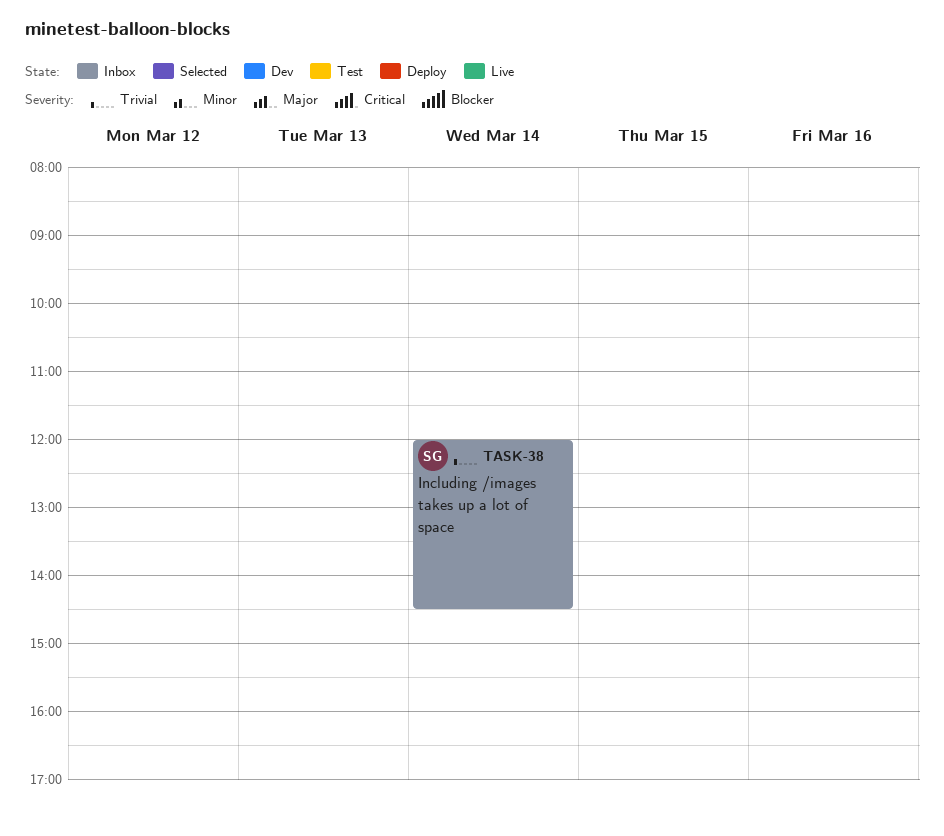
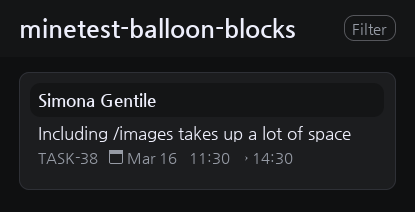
TASK-38, day: Mar 14 -> Mar 16
TASK-38, begins: 12:00 -> 11:30

